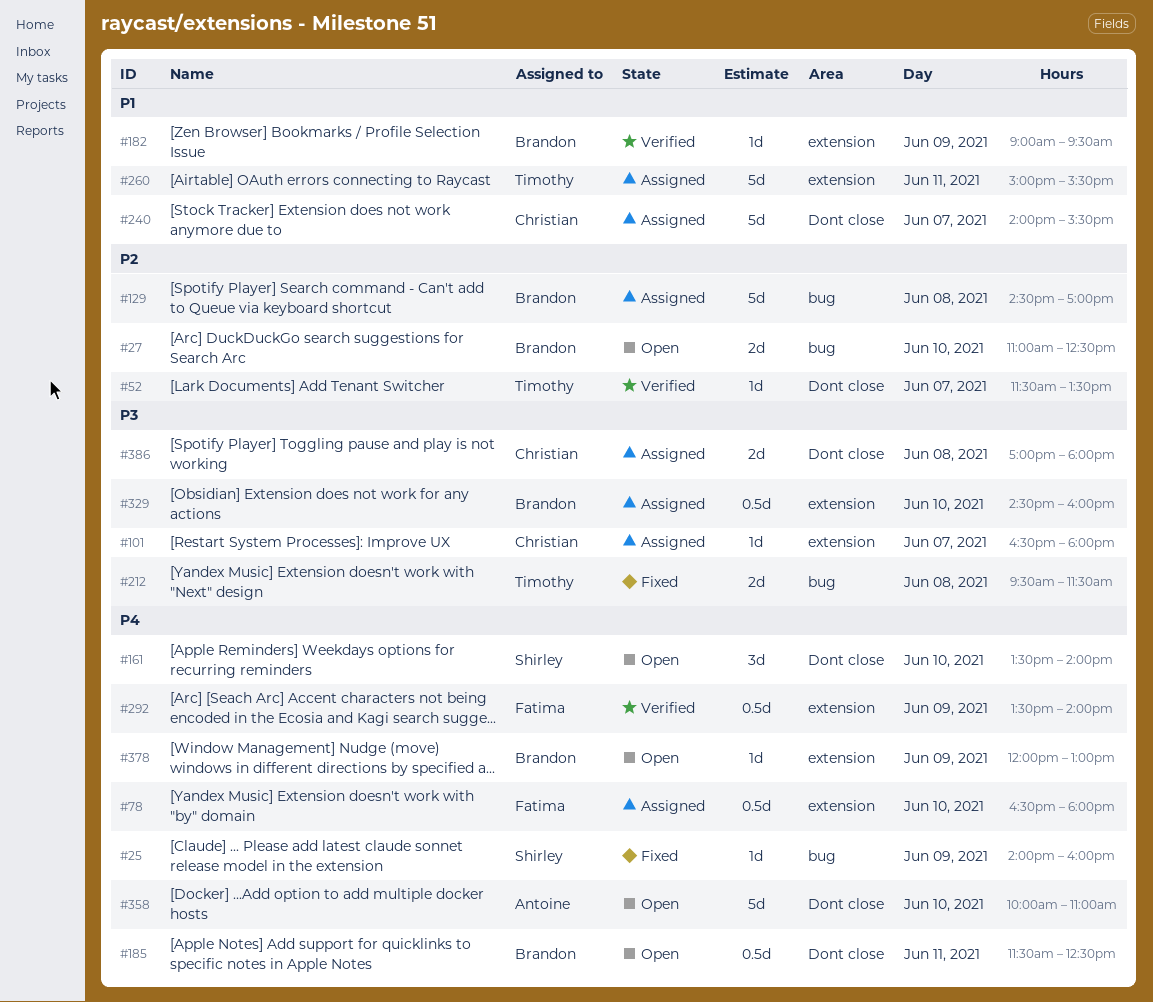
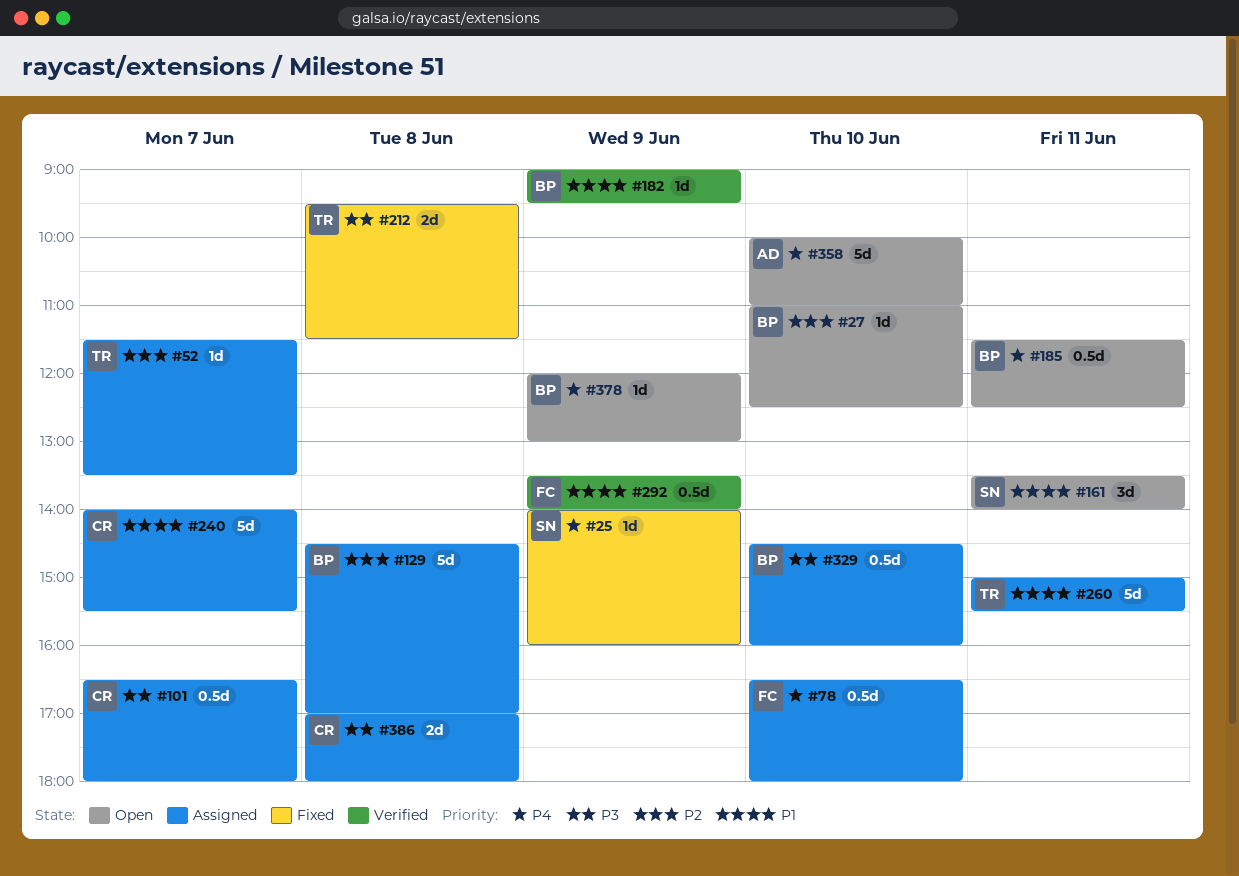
#27, estimate: 2d -> 1d
#52, status: Verified -> Assigned
#101, estimate: 1d -> 0.5d
#161, priority: P4 -> P1
#161, day: Jun 10 -> Jun 11
#292, priority: P4 -> P1

